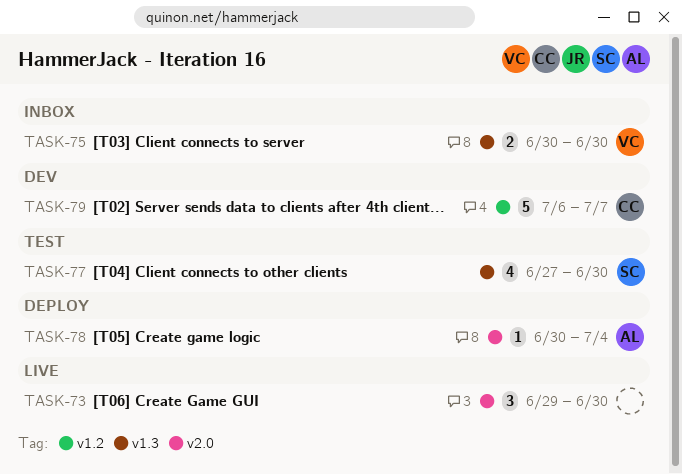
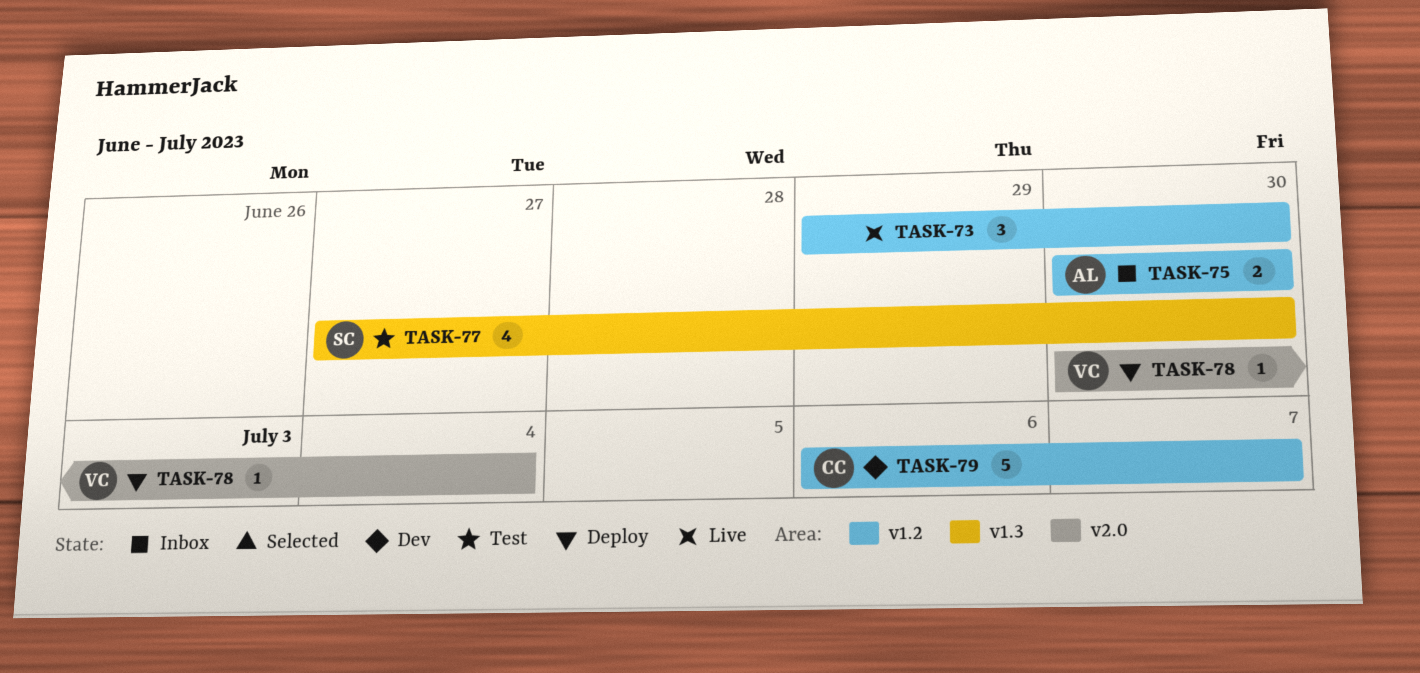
TASK-73, label: v2.0 -> v1.2
TASK-75, owner: VC -> AL
TASK-75, label: v1.3 -> v1.2
TASK-78, owner: AL -> VC

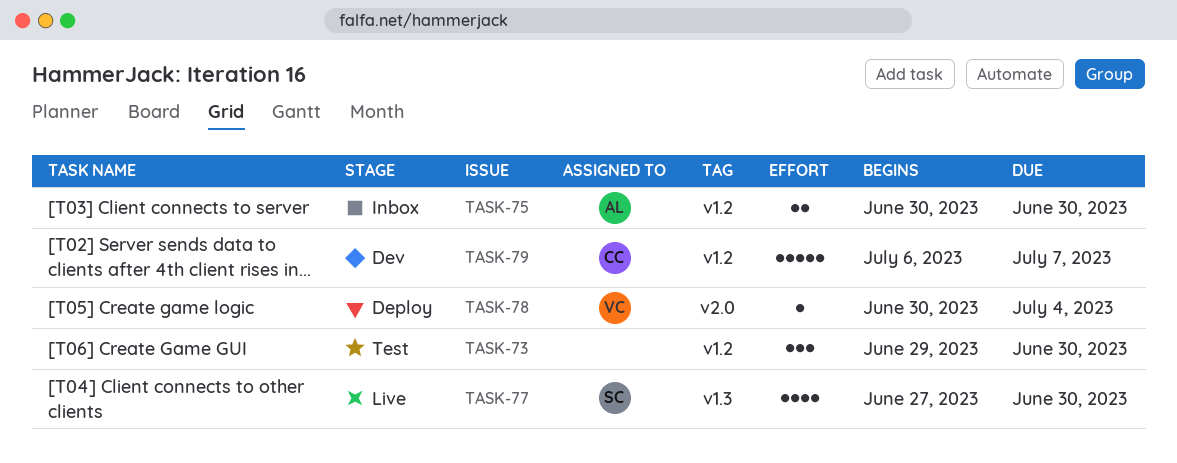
TASK-73, status: Live -> Test
TASK-77, status: Test -> Live

